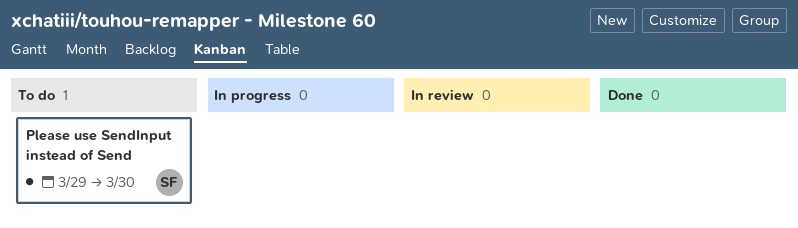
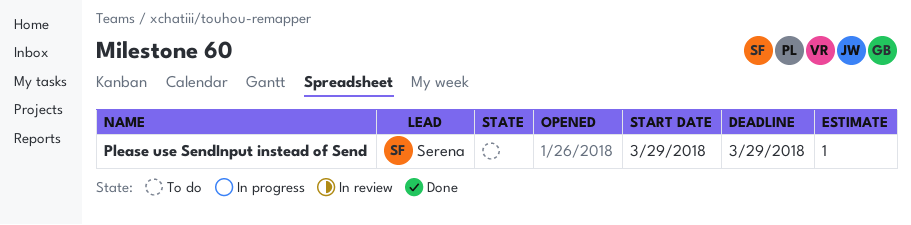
Please use SendInput instead of Send, due: Mar 30 -> Mar 29

